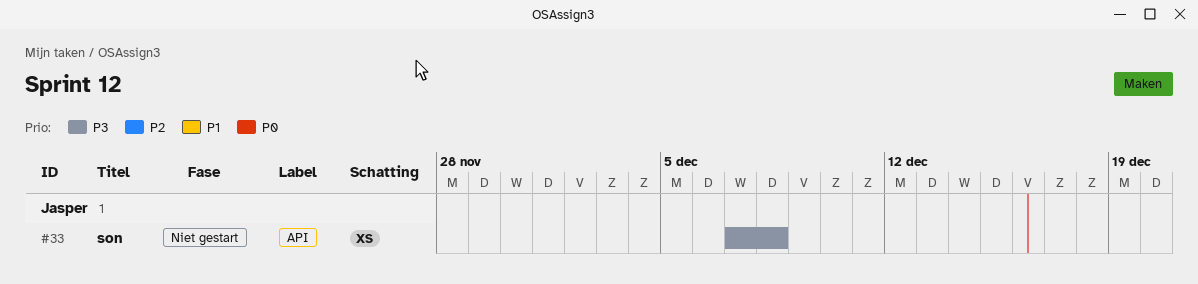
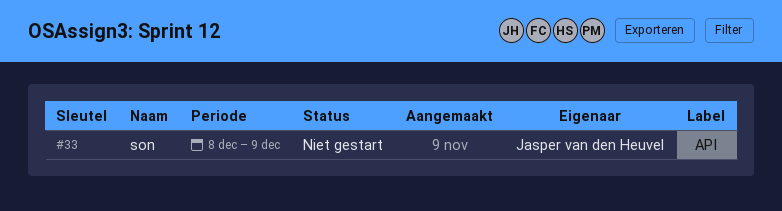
#33, start: Dec 7 -> Dec 8
#33, due: Dec 8 -> Dec 9

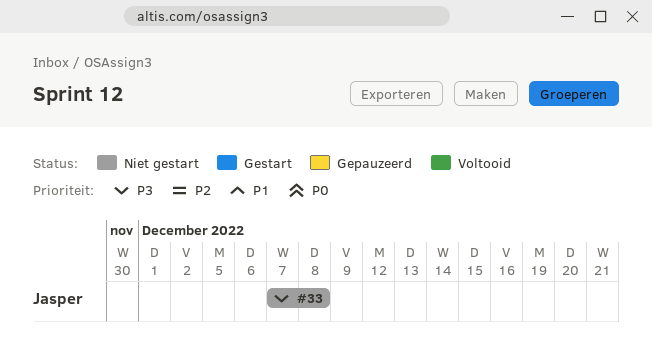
#33, start: Dec 8 -> Dec 7
#33, due: Dec 9 -> Dec 8

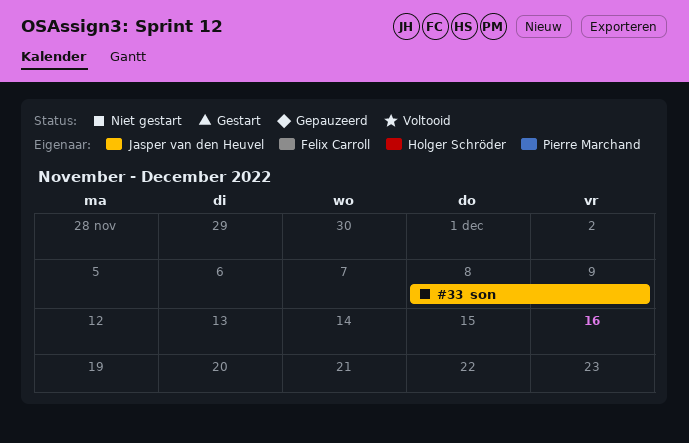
#33, start: Dec 7 -> Dec 8
#33, due: Dec 8 -> Dec 9

